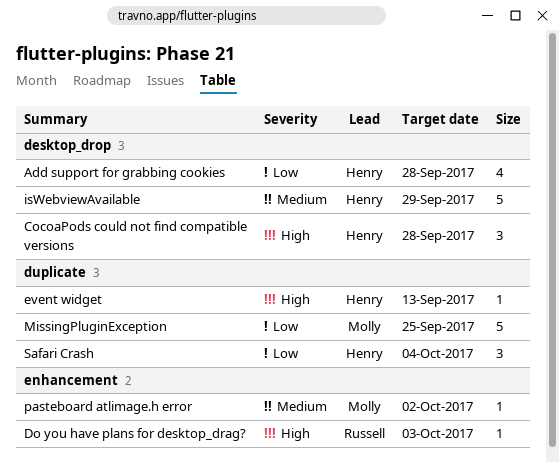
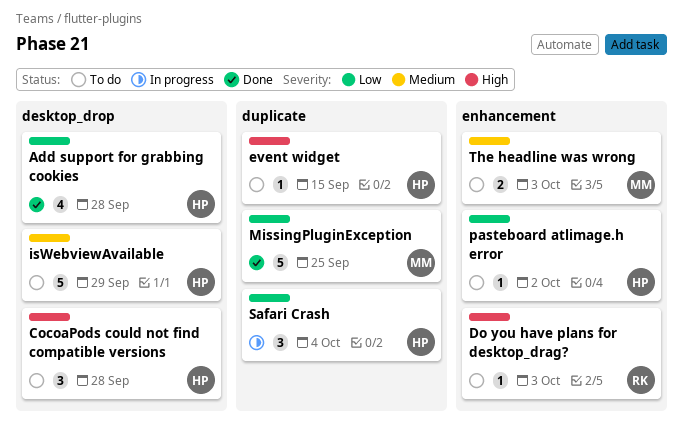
event widget, due: Sep 13 -> Sep 15
pasteboard atlimage.h error, owner: Molly -> Henry
pasteboard atlimage.h error, priority: Medium -> Low
The headline was wrong: none -> present

